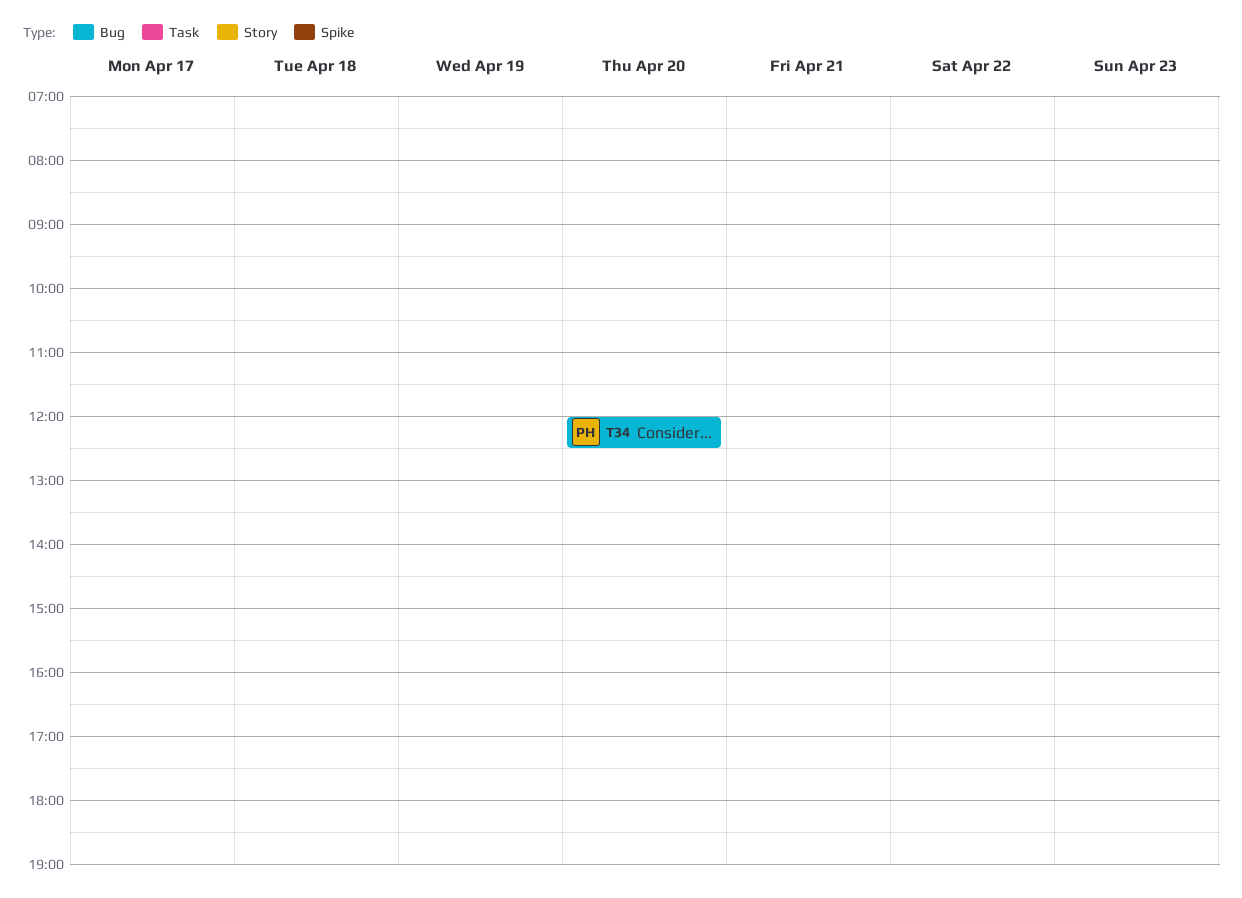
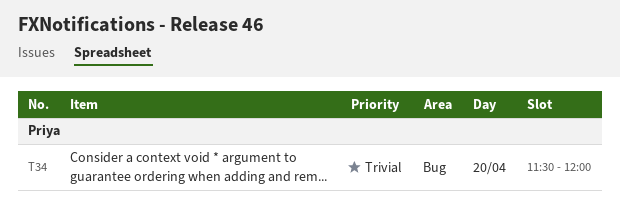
T34, begins: 12:00 -> 11:30
T34, ends: 12:30 -> 12:00

